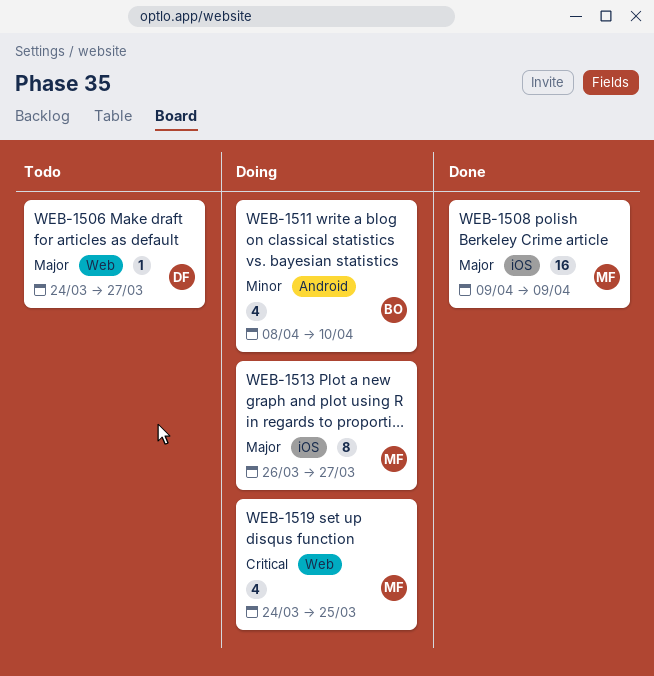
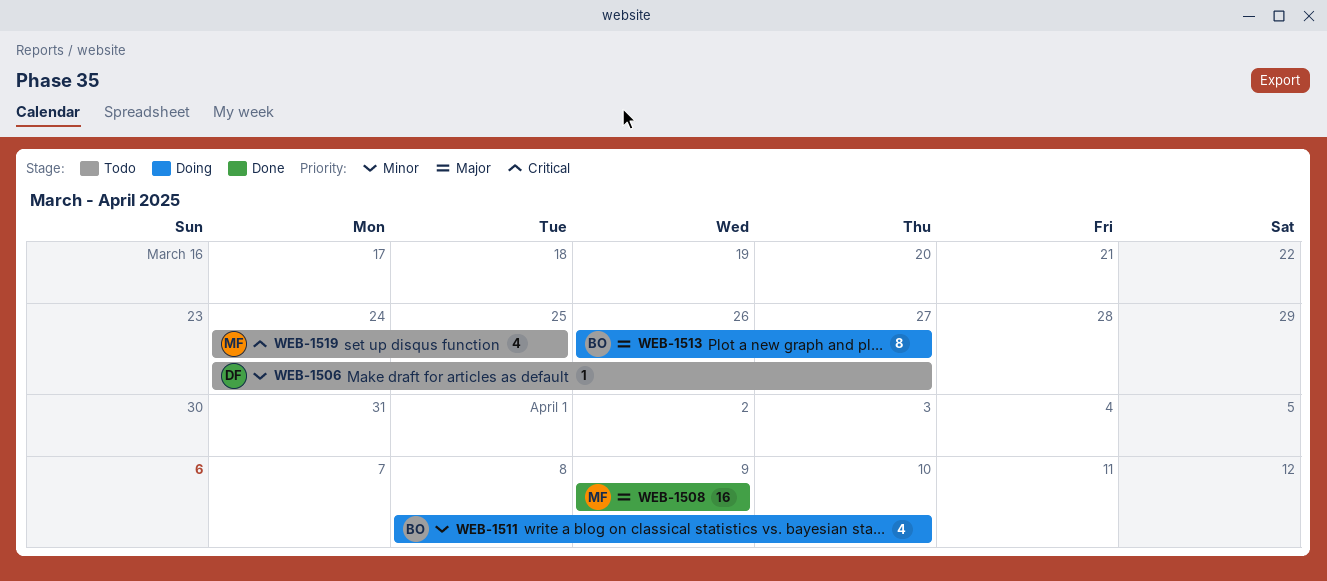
WEB-1506, priority: Major -> Minor
WEB-1513, owner: MF -> BO
WEB-1519, status: Doing -> Todo

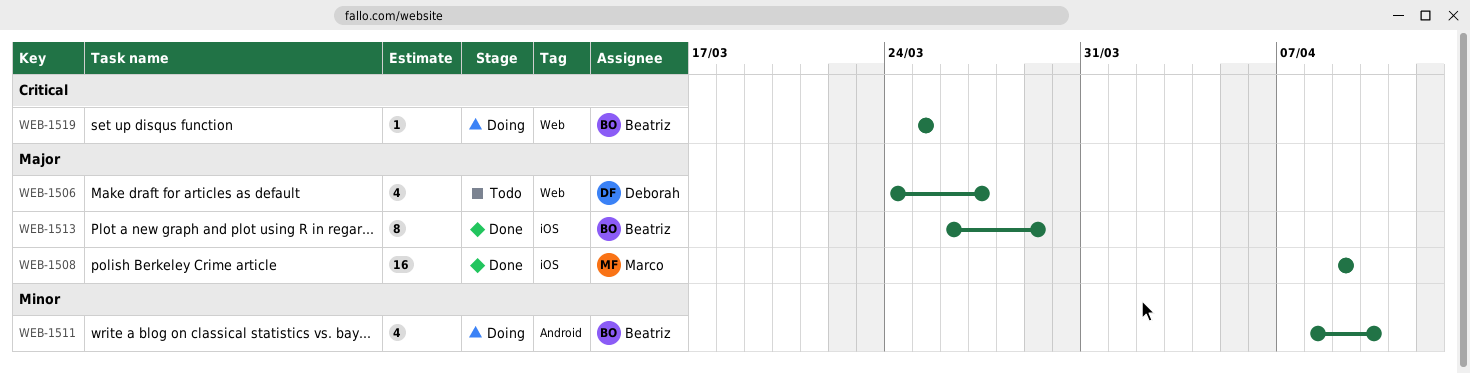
WEB-1506, priority: Minor -> Major
WEB-1506, estimate: 1 -> 4
WEB-1513, status: Doing -> Done
WEB-1513, due: Mar 27 -> Mar 29
WEB-1519, status: Todo -> Doing
WEB-1519, owner: Marco -> Beatriz
WEB-1519, estimate: 4 -> 1
WEB-1519, start: Mar 24 -> Mar 25

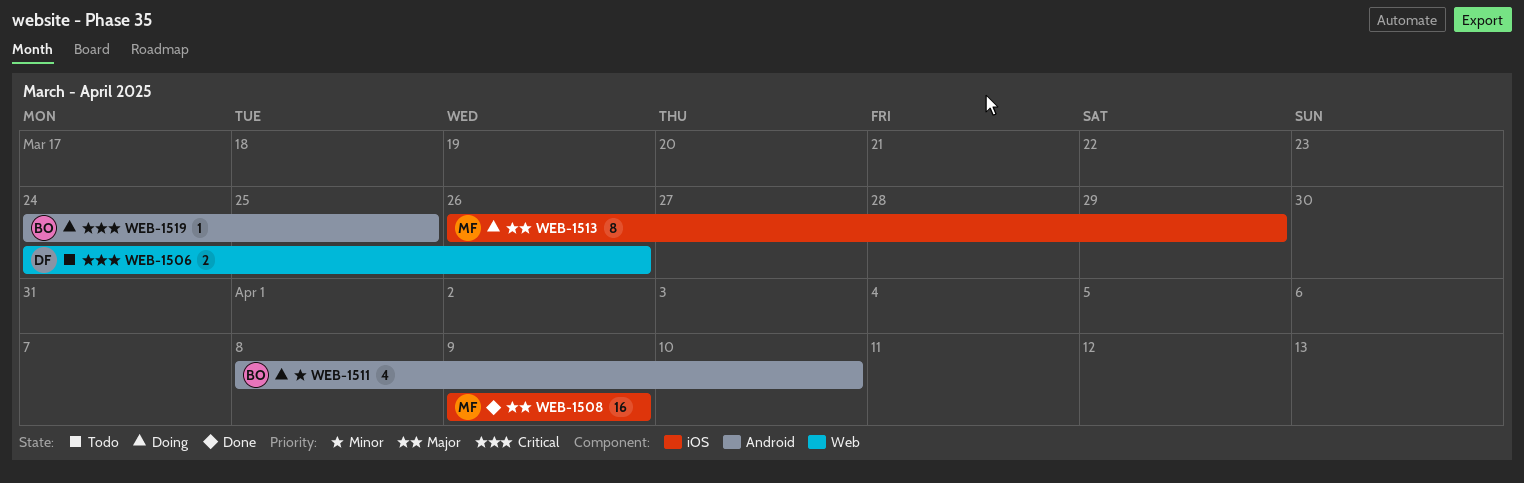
WEB-1506, priority: Major -> Critical
WEB-1506, estimate: 4 -> 2
WEB-1506, due: Mar 27 -> Mar 26
WEB-1513, status: Done -> Doing
WEB-1513, owner: Beatriz -> Marco
WEB-1519, label: Web -> Android
WEB-1519, start: Mar 25 -> Mar 24

